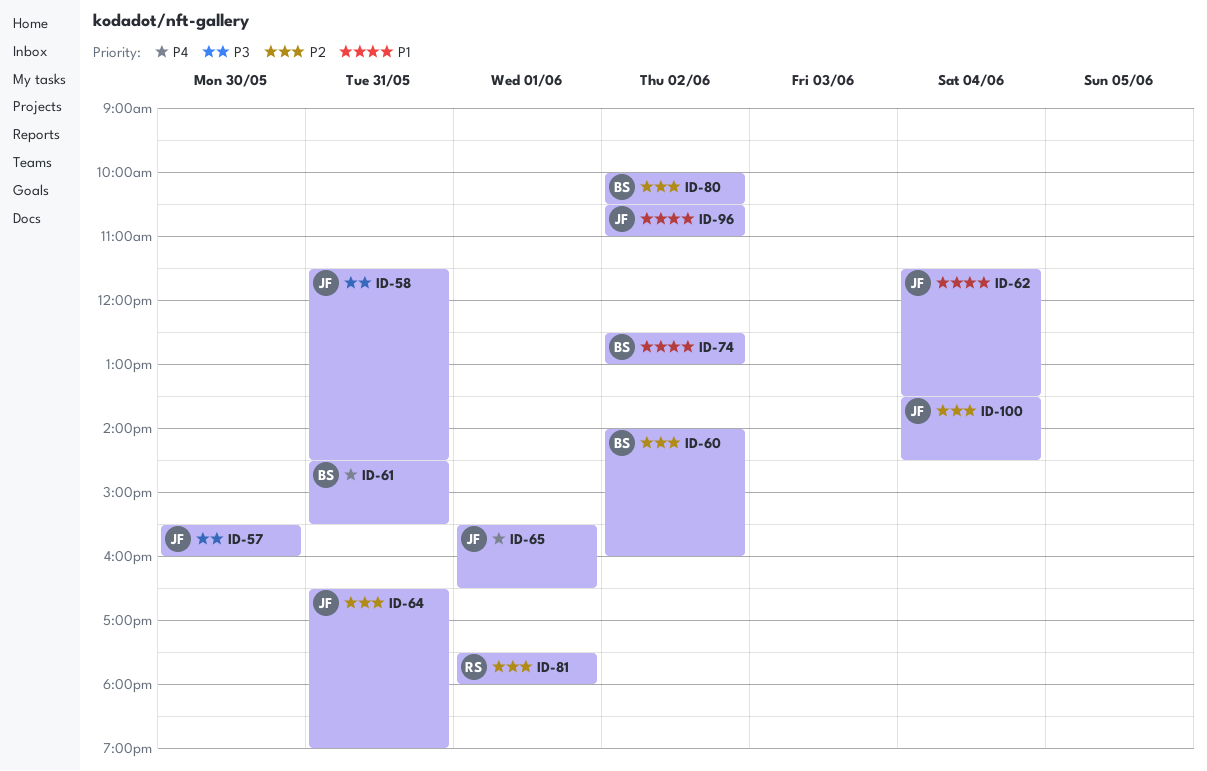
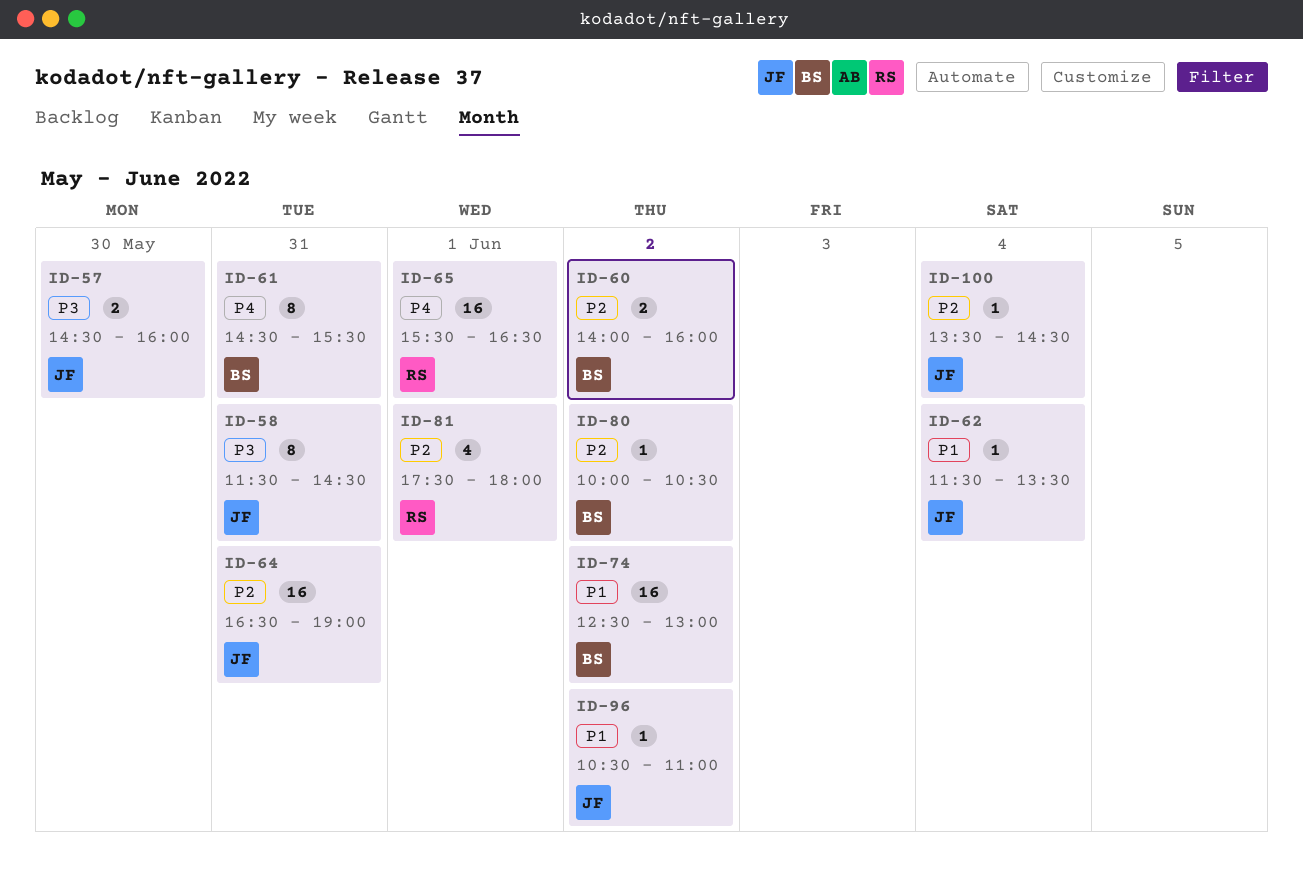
ID-57, begins: 15:30 -> 14:30
ID-65, owner: JF -> RS

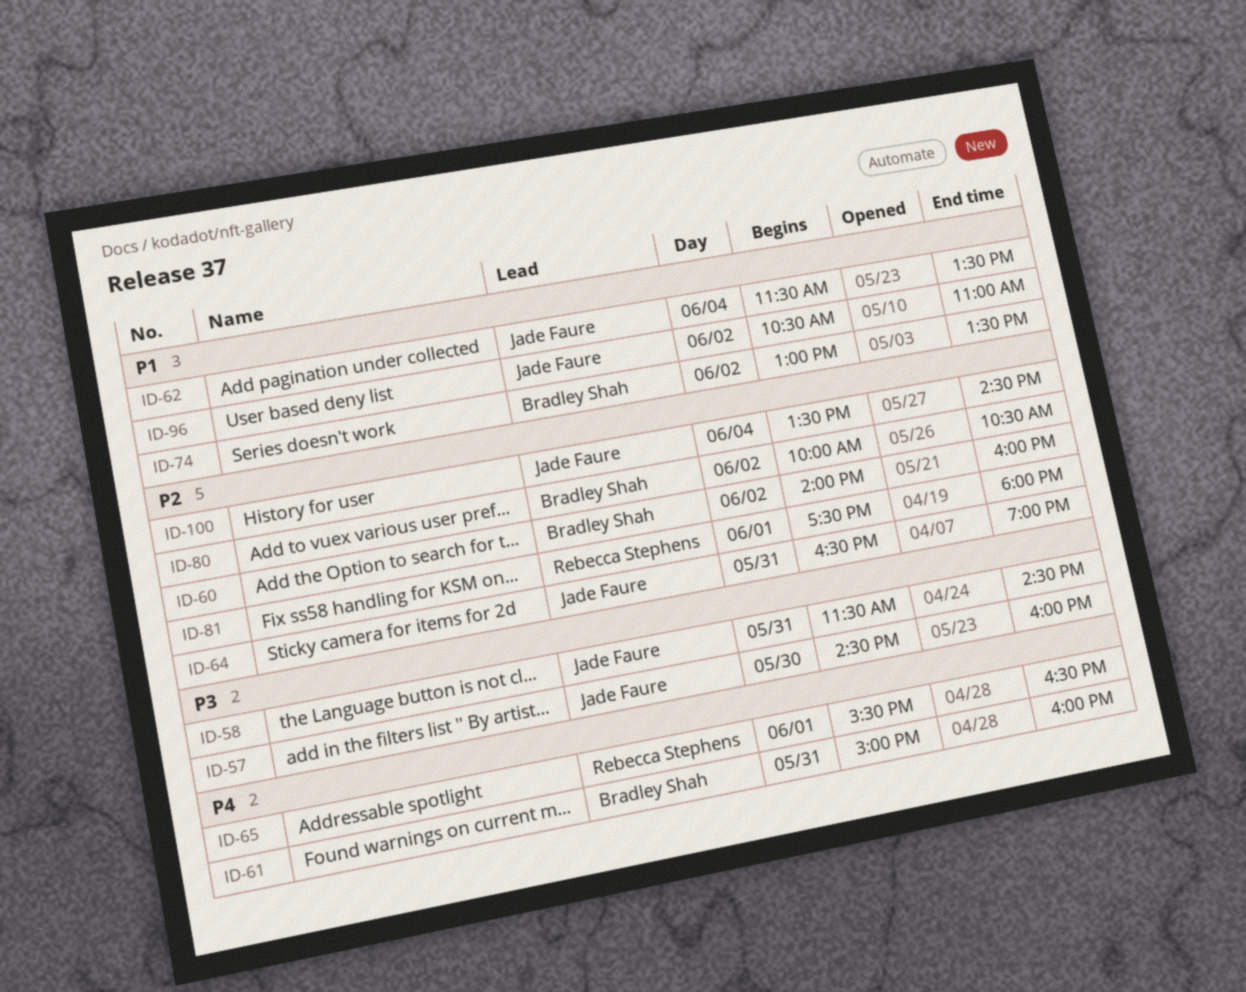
ID-61, begins: 14:30 -> 15:00
ID-61, ends: 15:30 -> 16:00
ID-74, begins: 12:30 -> 13:00
ID-74, ends: 13:00 -> 13:30

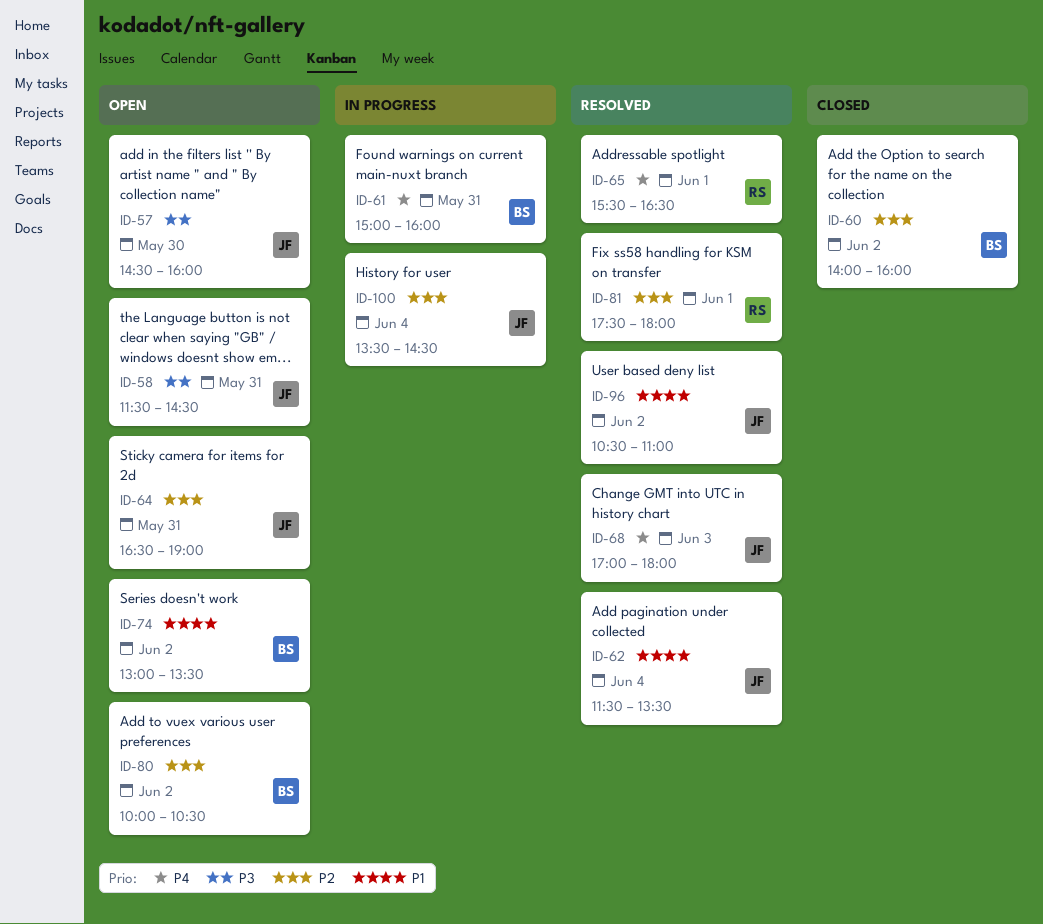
ID-68: none -> present

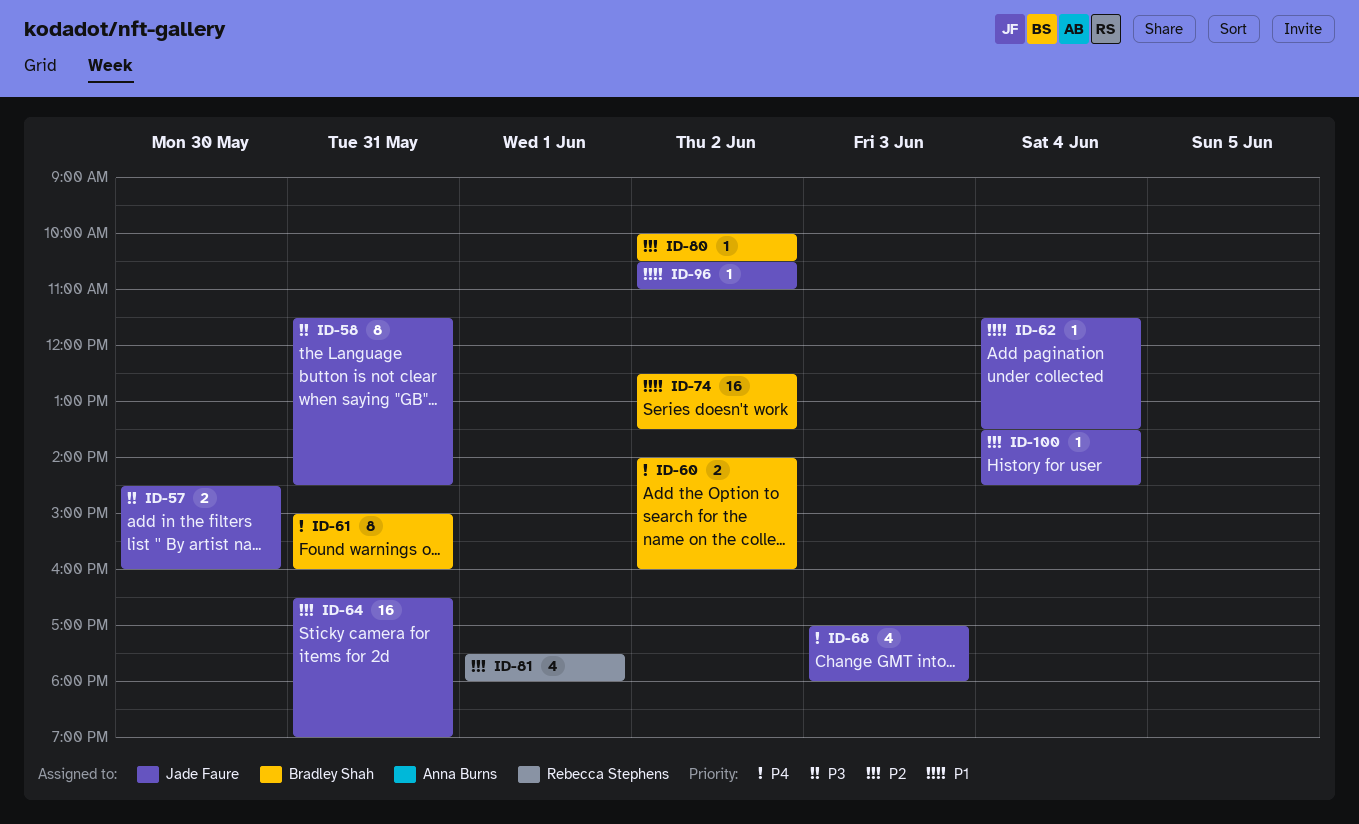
ID-60, priority: P2 -> P4
ID-65: present -> none
ID-74, begins: 13:00 -> 12:30

